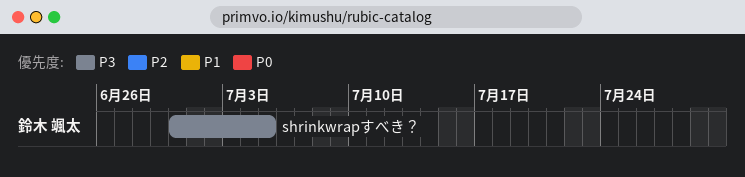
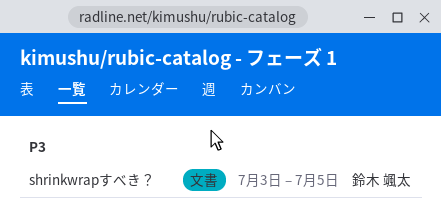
shrinkwrapすべき？, start: Jun 30 -> Jul 3

